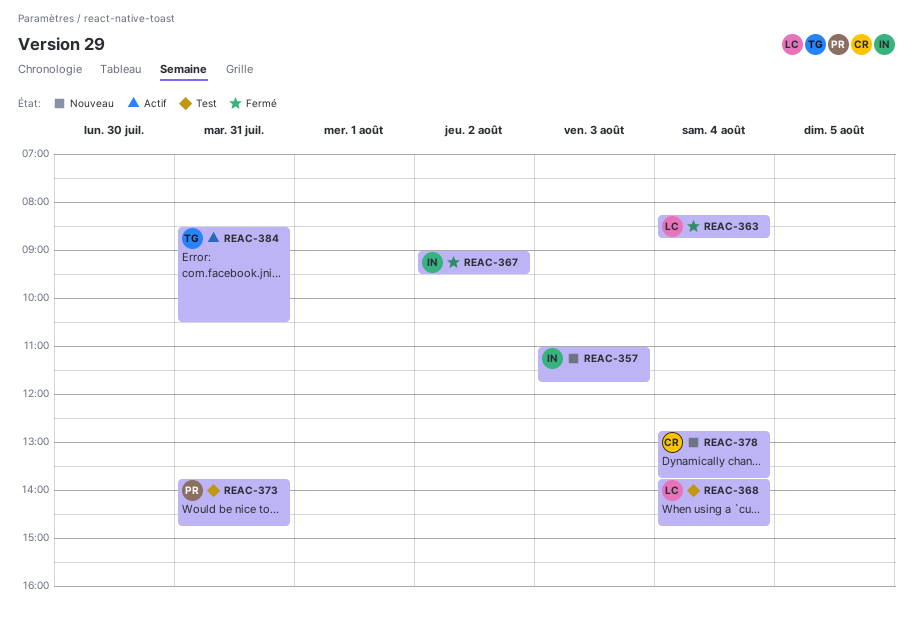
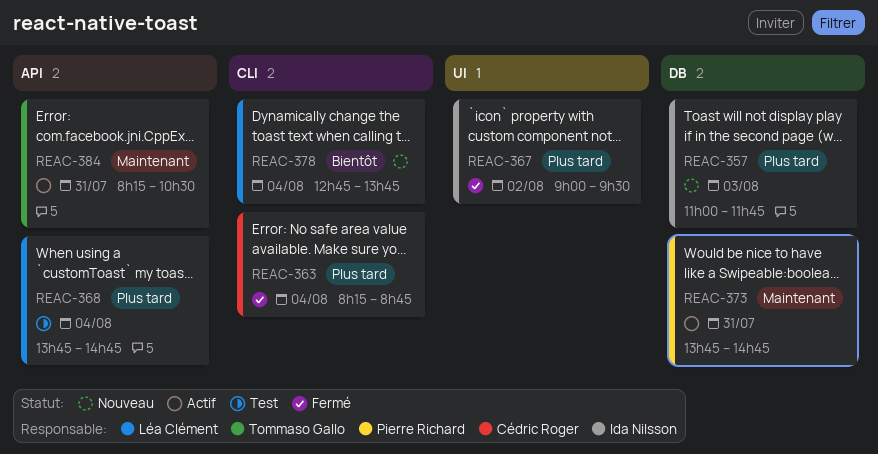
REAC-363, owner: Léa Clément -> Cédric Roger
REAC-373, status: Test -> Actif
REAC-378, owner: Cédric Roger -> Léa Clément
REAC-384, begins: 08:30 -> 08:15

